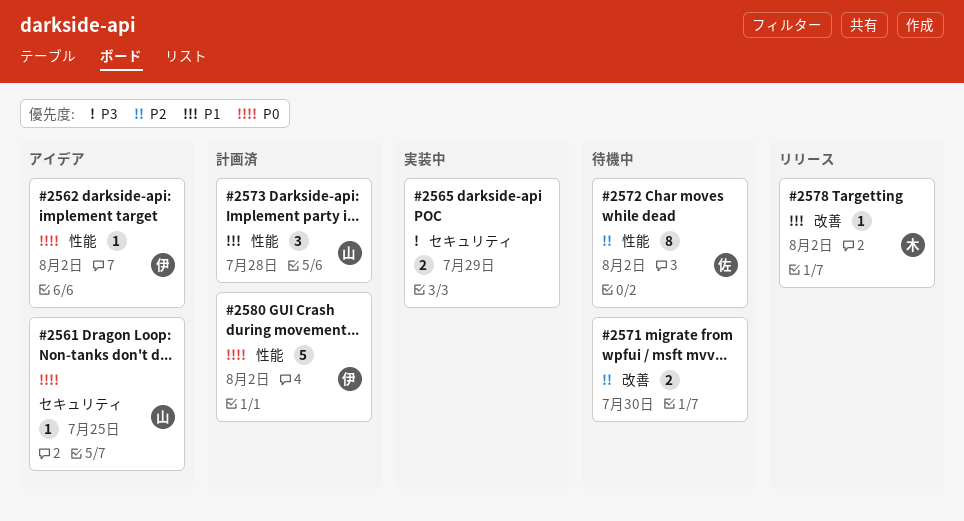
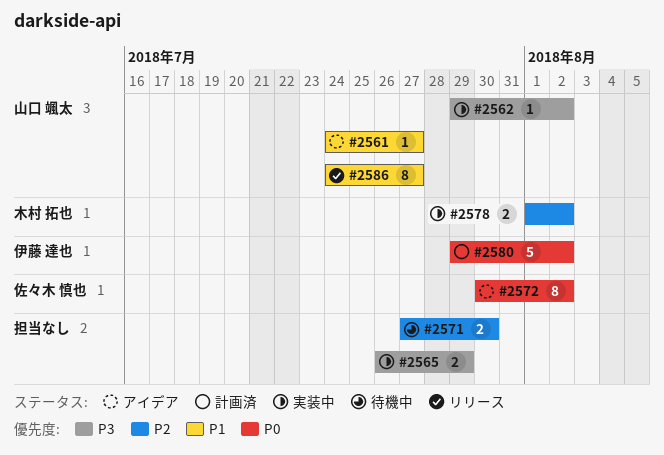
#2561, priority: P0 -> P1
#2561, due: Jul 25 -> Jul 27
#2562, status: アイデア -> 実装中
#2562, owner: 伊藤 達也 -> 山口 颯太
#2562, priority: P0 -> P3
#2572, status: 待機中 -> アイデア
#2572, priority: P2 -> P0
#2573: present -> none
#2578, status: リリース -> 実装中
#2578, priority: P1 -> P2
#2578, estimate: 1 -> 2
#2586: none -> present

